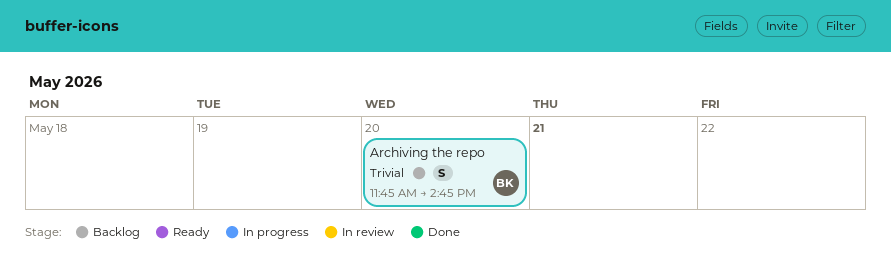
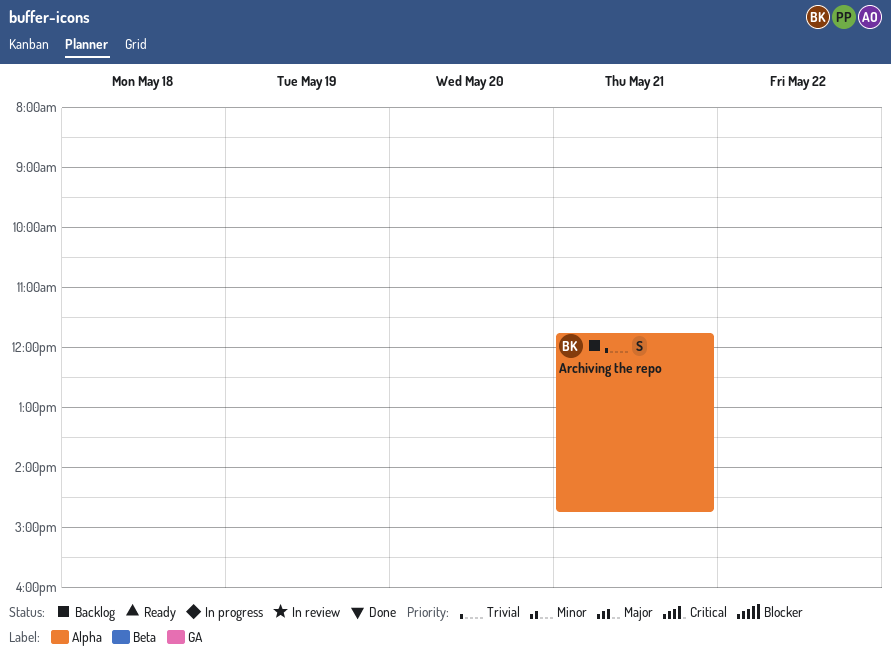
Archiving the repo, day: May 20 -> May 21

